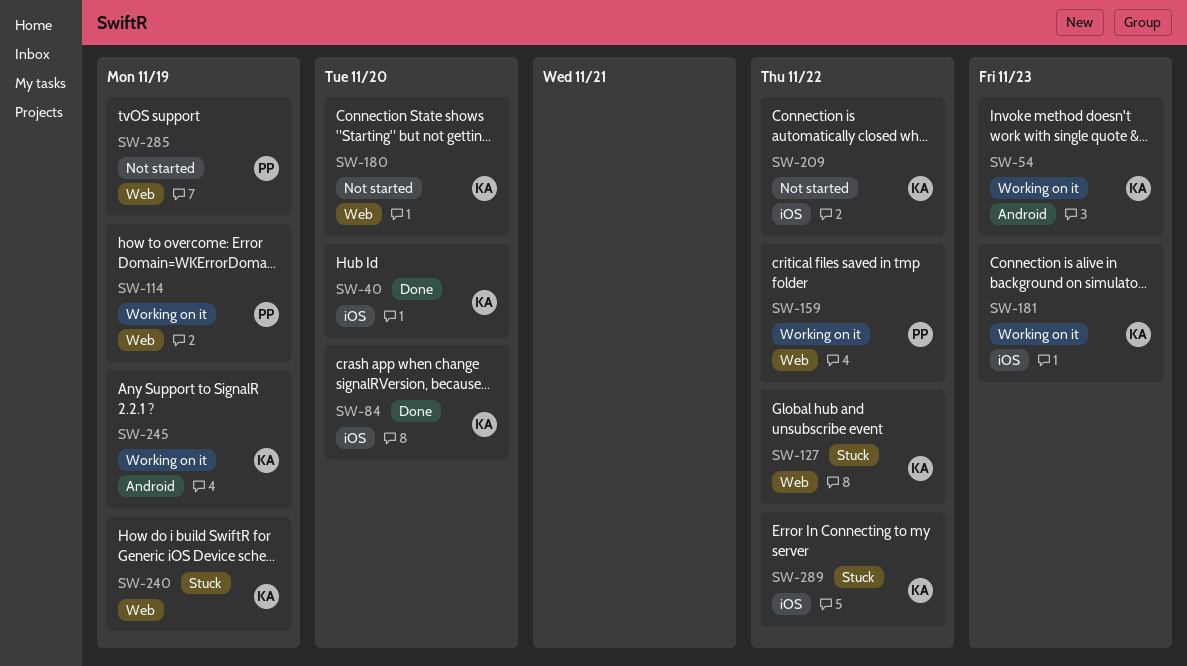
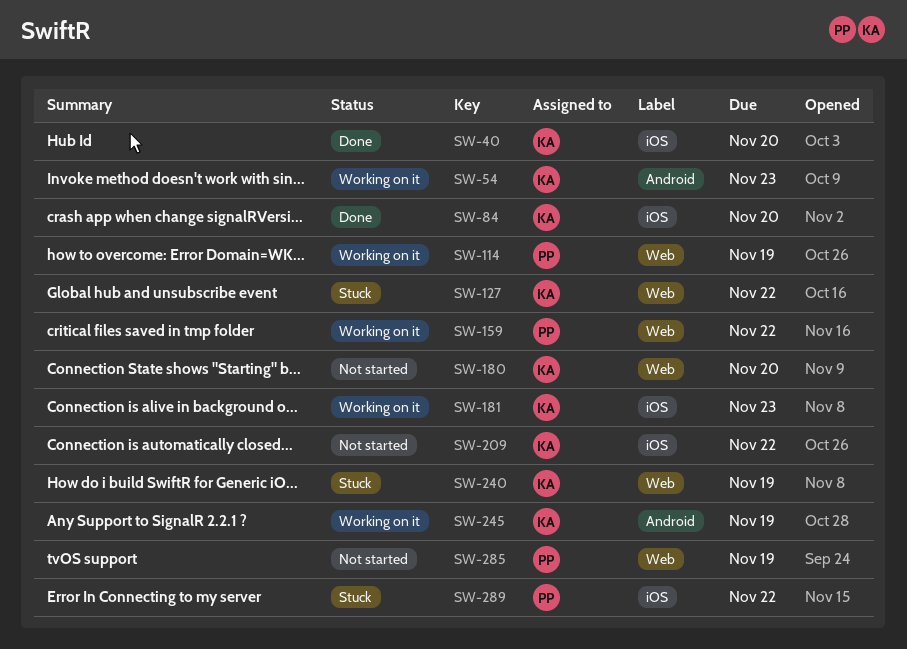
SW-289, owner: KA -> PP

